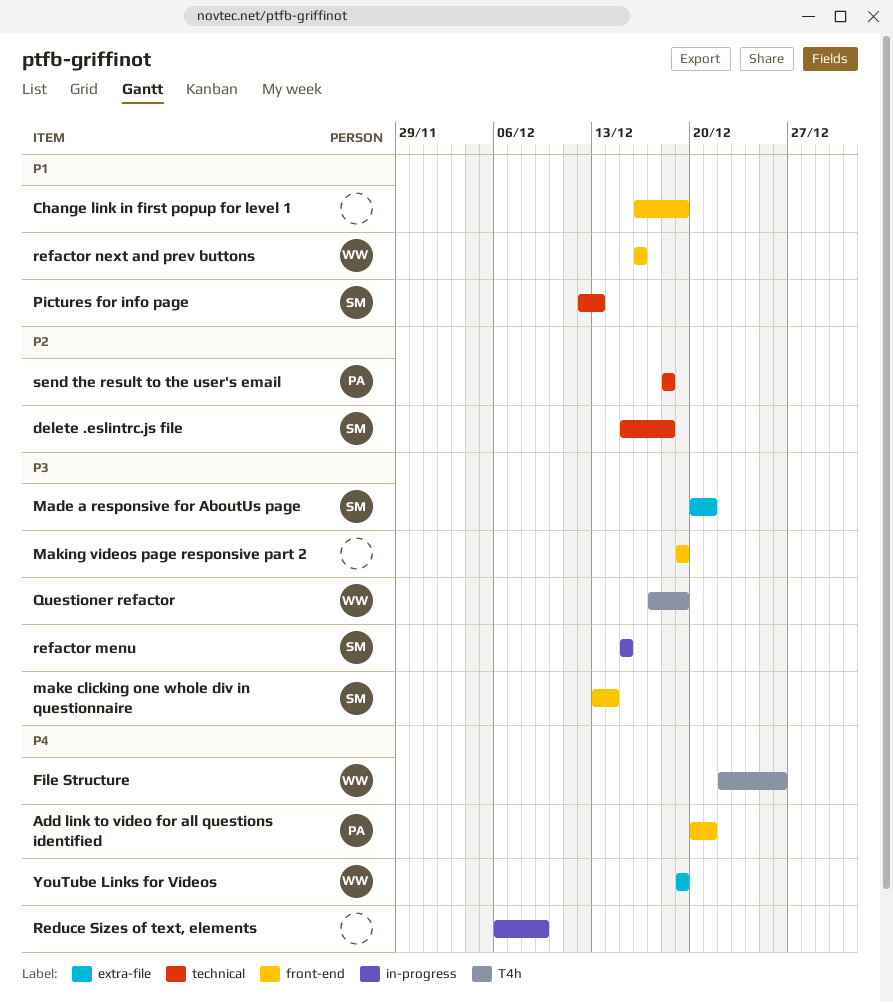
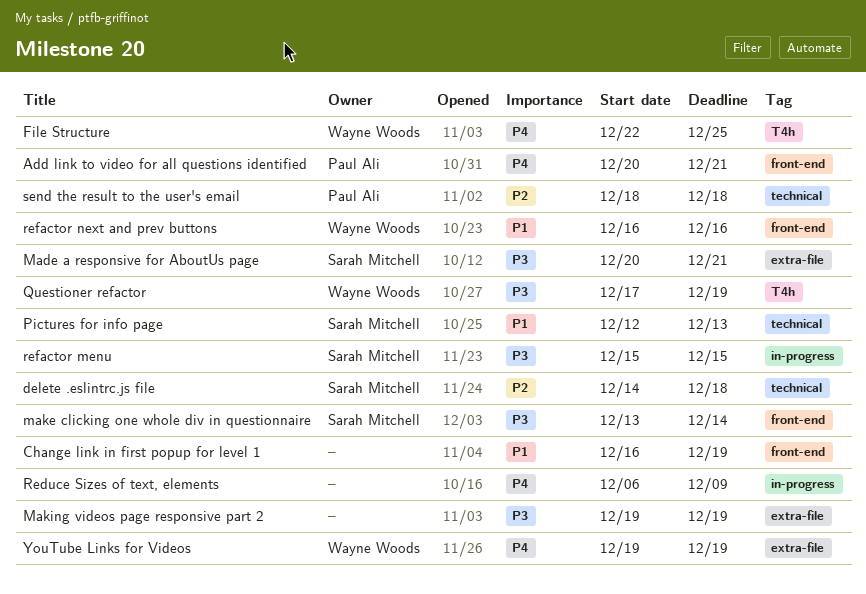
delete .eslintrc.js file, start: Dec 15 -> Dec 14
File Structure, due: Dec 26 -> Dec 25
Making videos page responsive part 2, label: front-end -> extra-file

